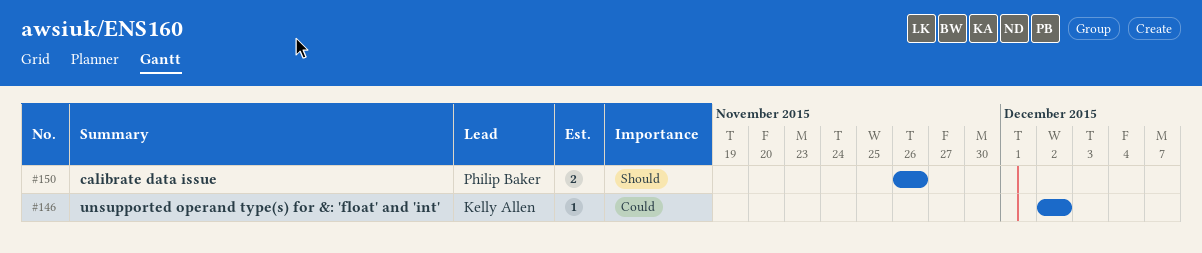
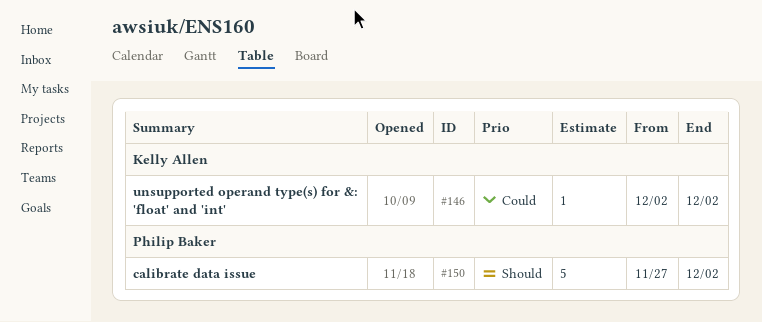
#150, estimate: 2 -> 5
#150, start: Nov 26 -> Nov 27
#150, due: Nov 26 -> Dec 2

